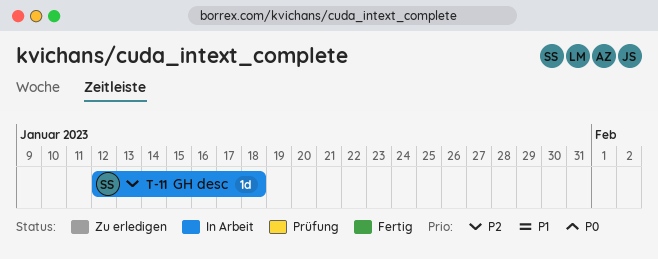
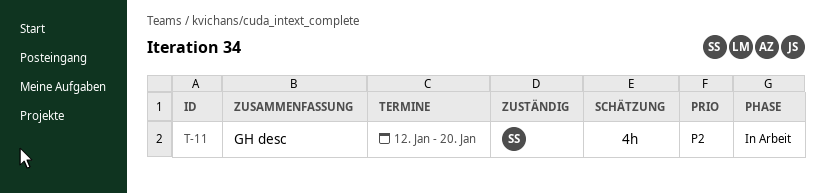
T-11, estimate: 1d -> 4h
T-11, due: Jan 18 -> Jan 20

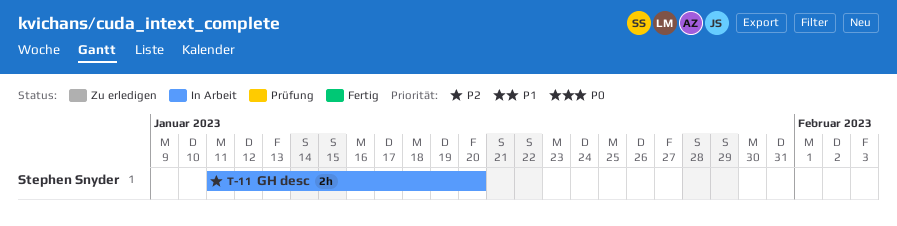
T-11, estimate: 4h -> 2h
T-11, start: Jan 12 -> Jan 11

